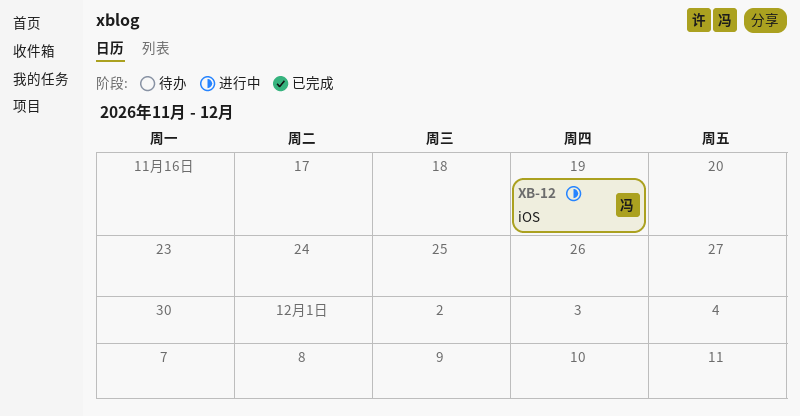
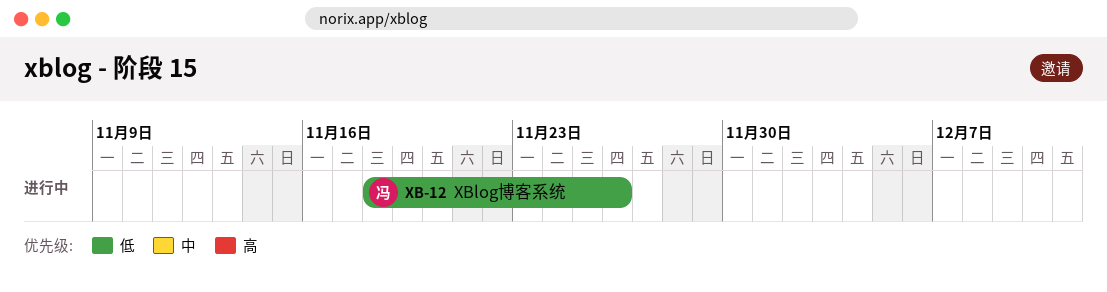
XB-12, due: Nov 19 -> Nov 26

